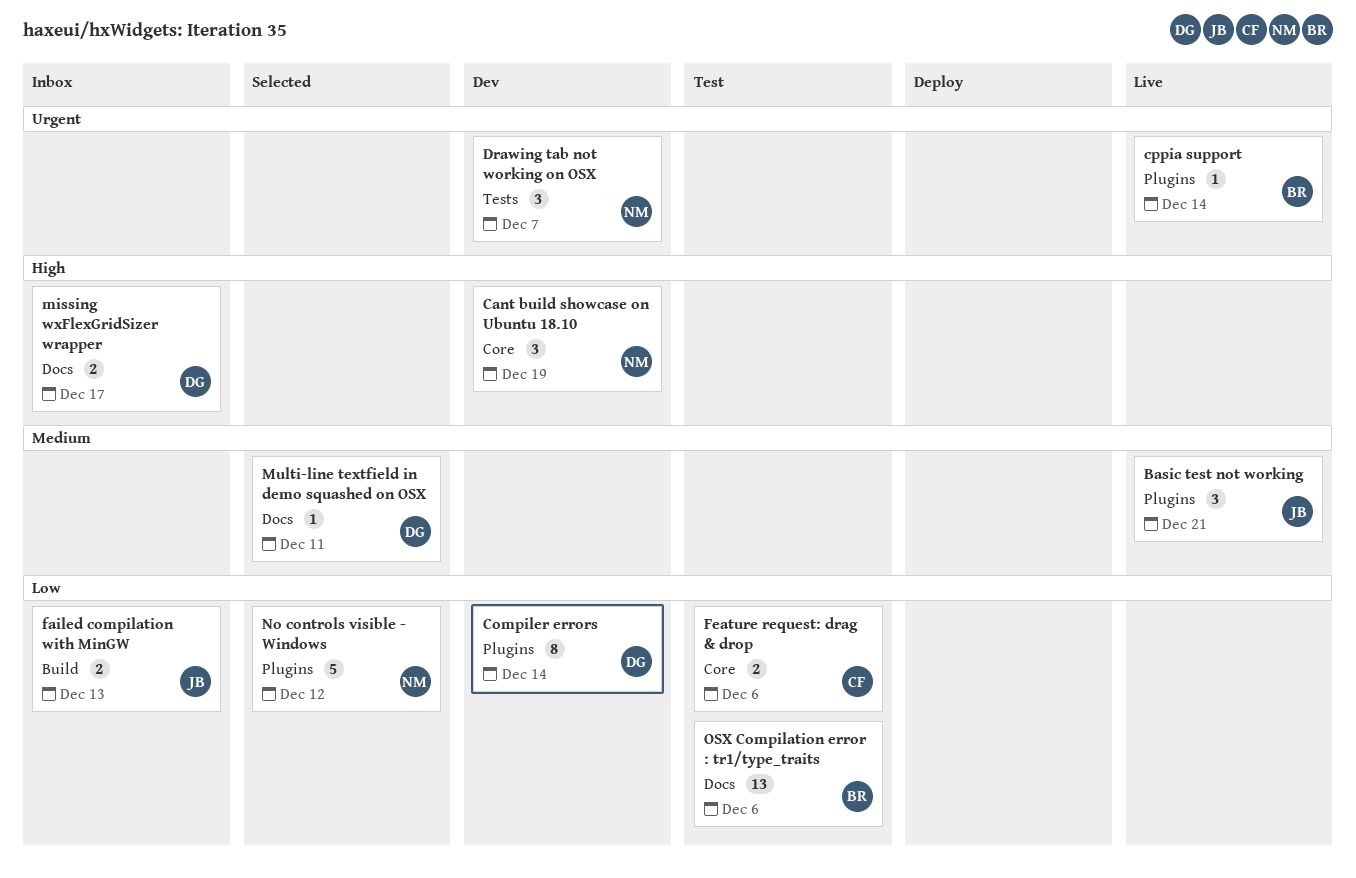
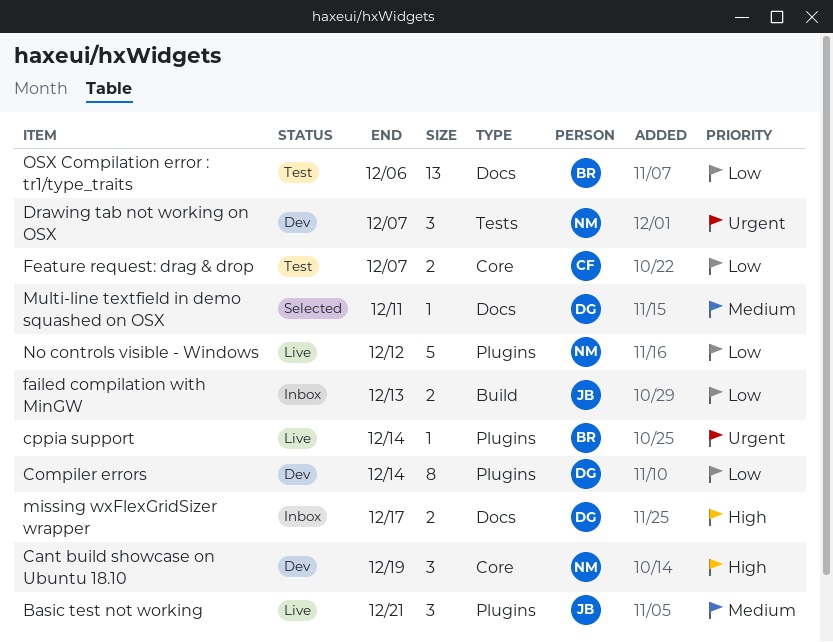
Feature request: drag & drop, due: Dec 6 -> Dec 7
No controls visible - Windows, status: Selected -> Live

